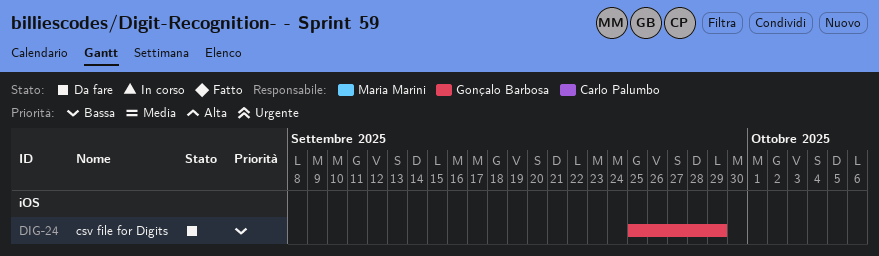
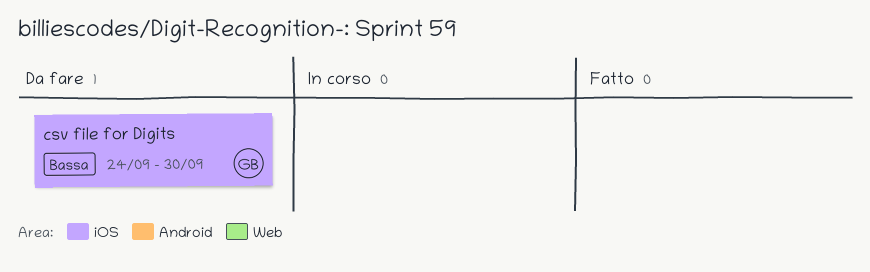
csv file for Digits, start: Sep 25 -> Sep 24
csv file for Digits, due: Sep 29 -> Sep 30

